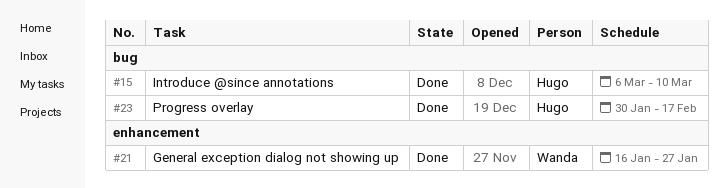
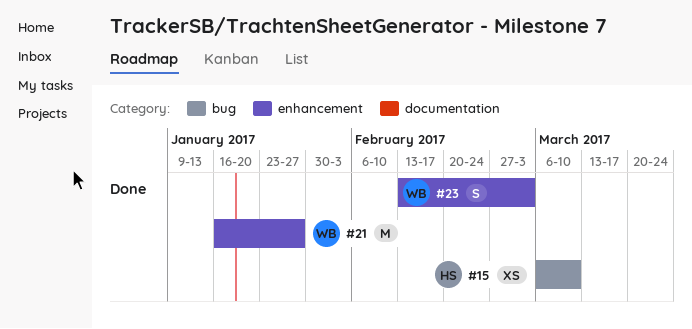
#23, owner: Hugo -> Wanda
#23, label: bug -> enhancement
#23, start: Jan 30 -> Feb 13
#23, due: Feb 17 -> Mar 3

